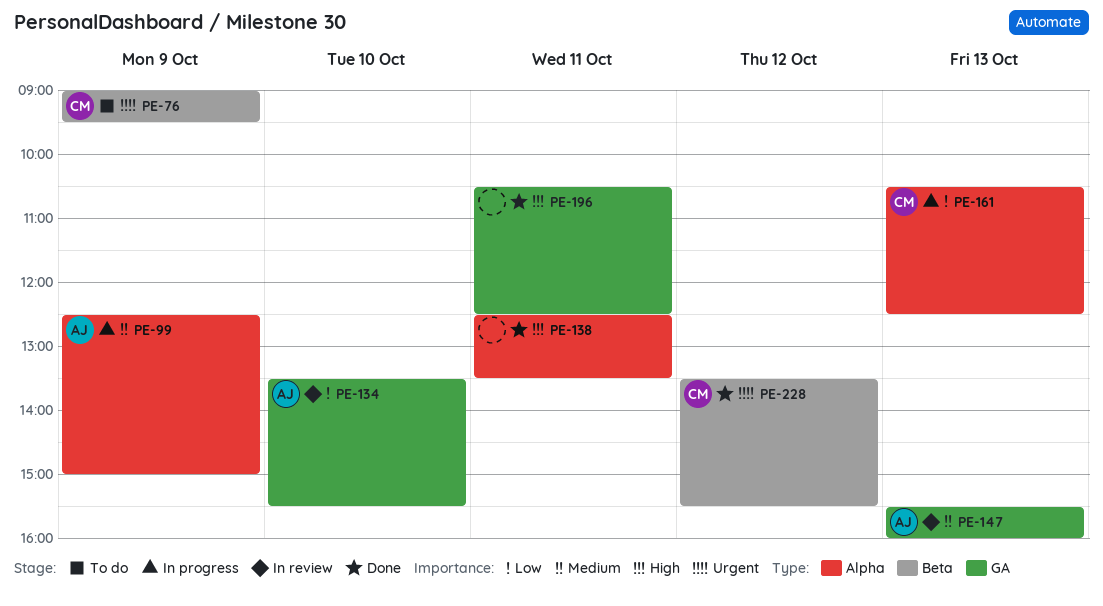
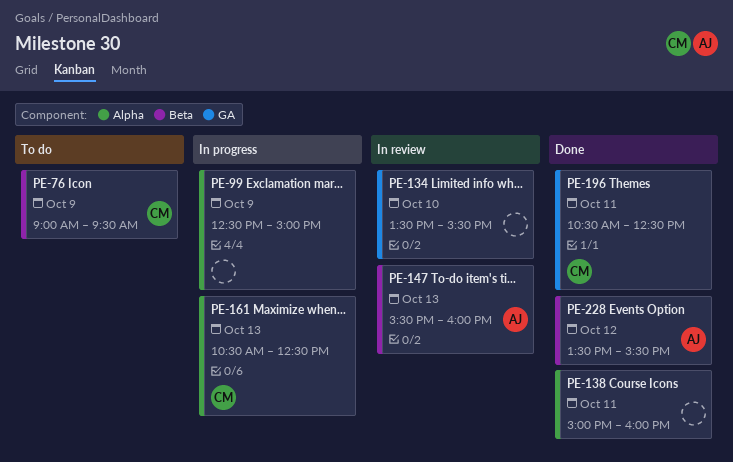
PE-99, owner: AJ -> none
PE-134, owner: AJ -> none
PE-138, begins: 12:30 -> 15:00
PE-138, ends: 13:30 -> 16:00
PE-147, label: GA -> Beta
PE-196, owner: none -> CM
PE-228, owner: CM -> AJ

